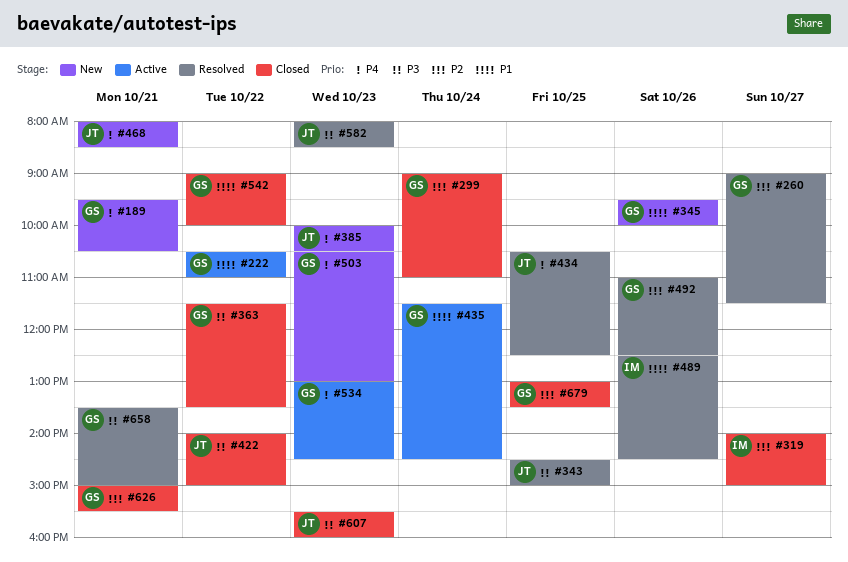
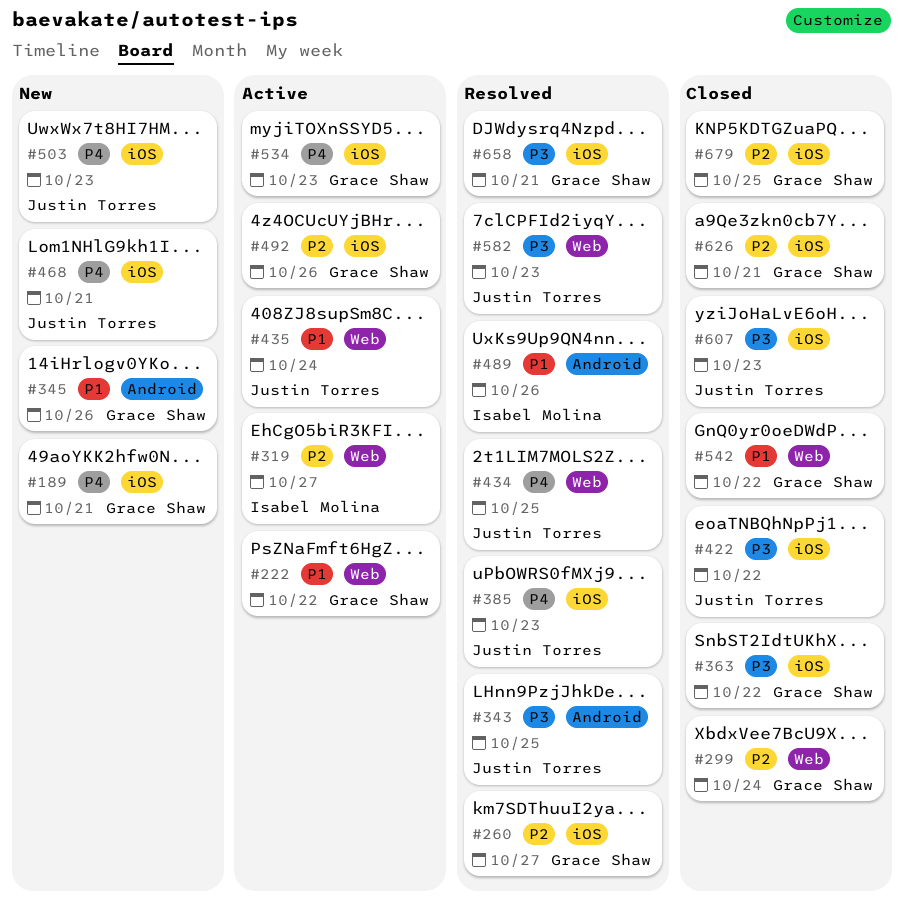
#319, status: Closed -> Active
#385, status: New -> Resolved
#435, owner: Grace Shaw -> Justin Torres
#492, status: Resolved -> Active
#503, owner: Grace Shaw -> Justin Torres

